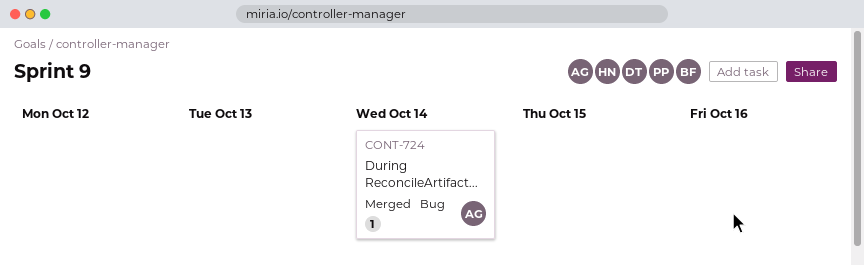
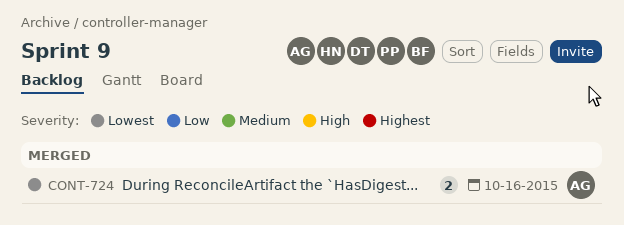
CONT-724, estimate: 1 -> 2
CONT-724, due: Oct 14 -> Oct 16

